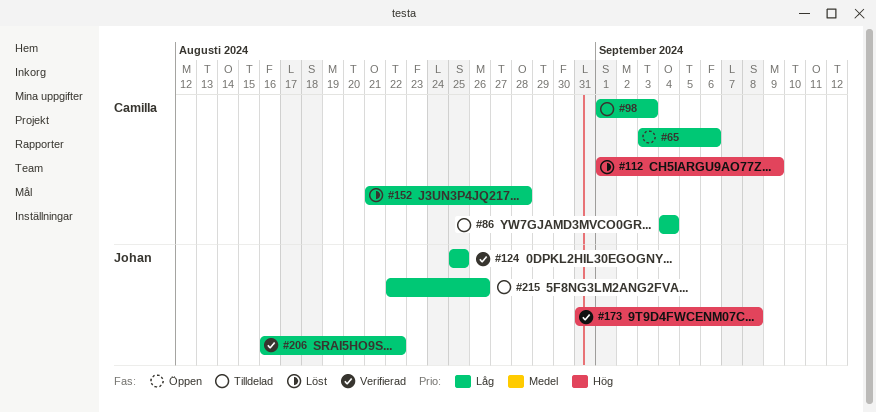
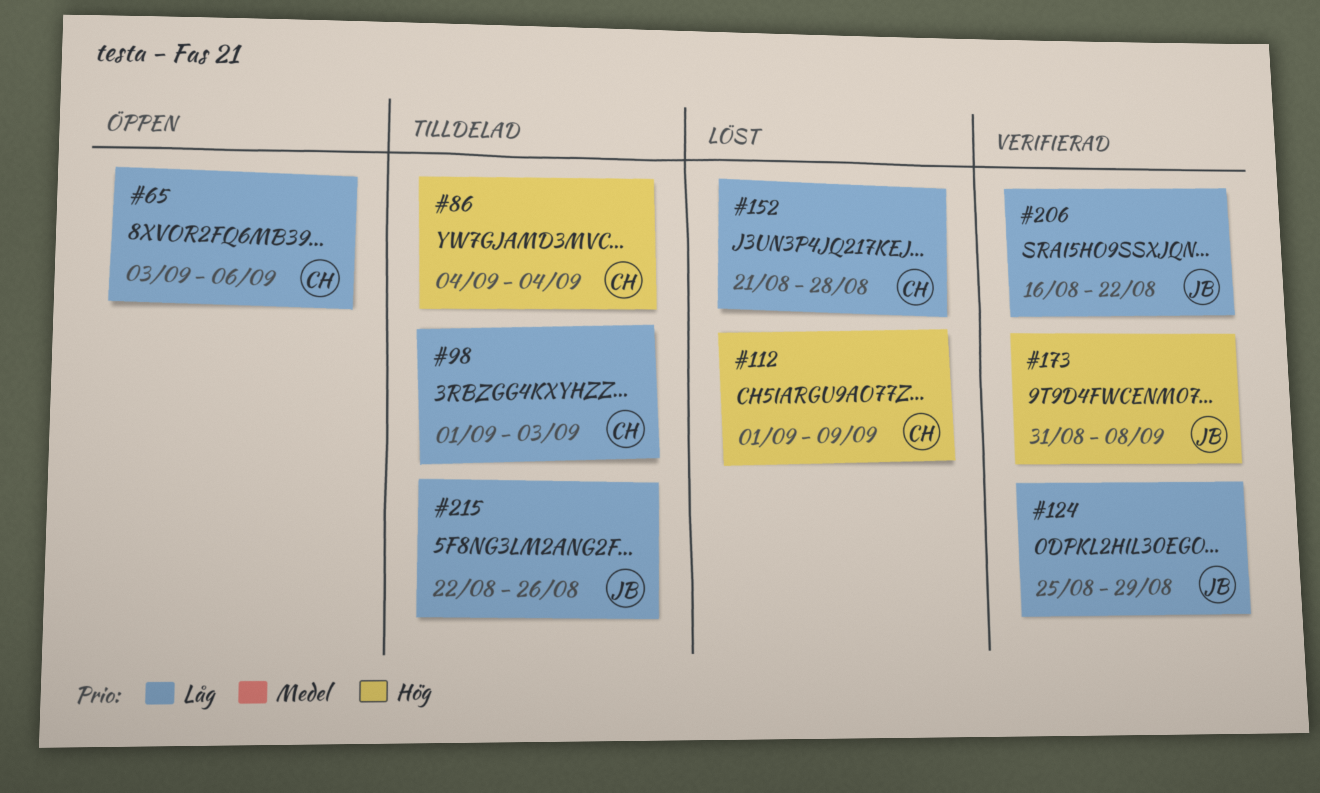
#86, priority: Låg -> Hög
#124, due: Aug 25 -> Aug 29

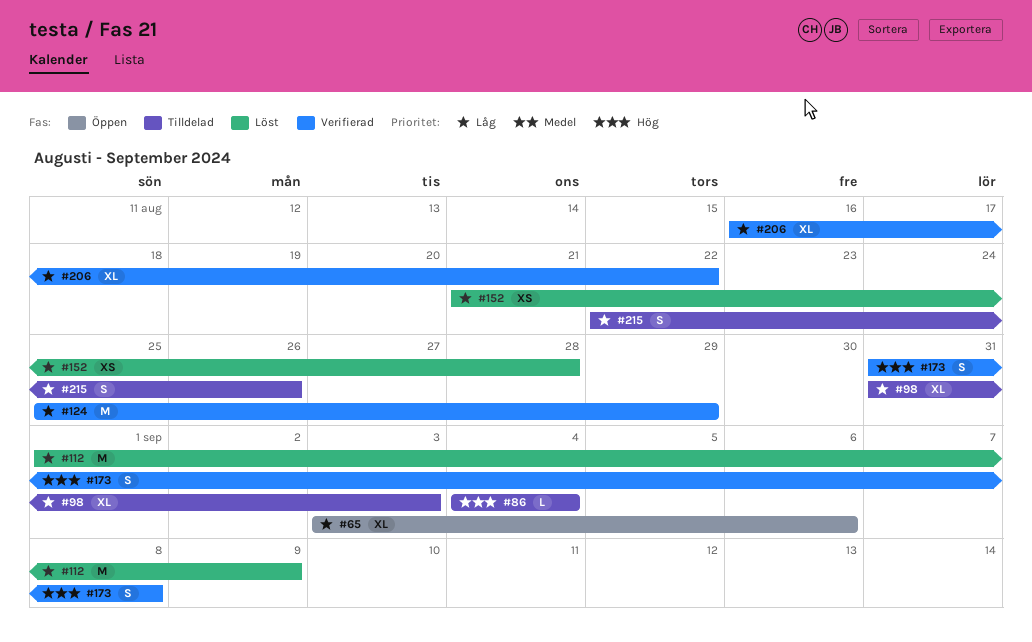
#98, start: Sep 1 -> Aug 31
#112, priority: Hög -> Låg

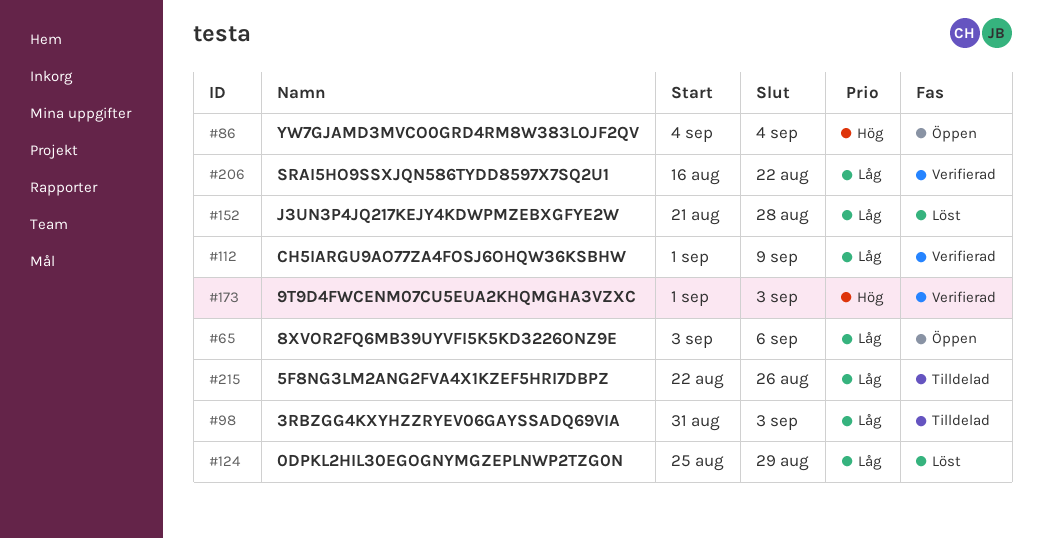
#86, status: Tilldelad -> Öppen
#112, status: Löst -> Verifierad
#124, status: Verifierad -> Löst
#173, start: Aug 31 -> Sep 1
#173, due: Sep 8 -> Sep 3

